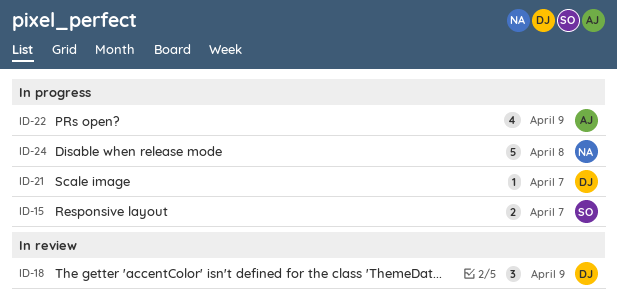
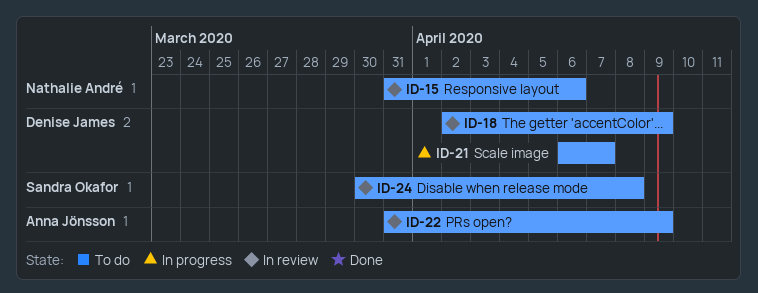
ID-15, status: In progress -> In review
ID-15, owner: Sandra Okafor -> Nathalie André
ID-15, due: Apr 7 -> Apr 6
ID-22, status: In progress -> In review
ID-24, status: In progress -> In review
ID-24, owner: Nathalie André -> Sandra Okafor

